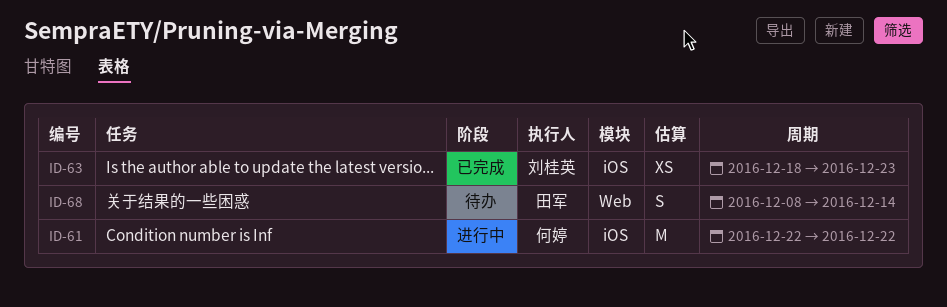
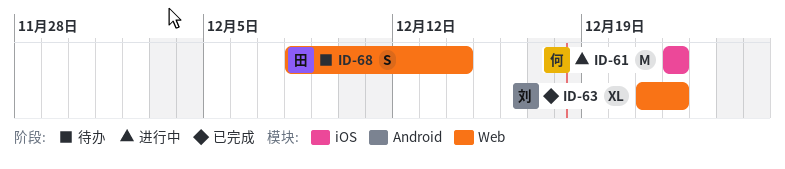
ID-63, label: iOS -> Web
ID-63, estimate: XS -> XL
ID-63, start: Dec 18 -> Dec 21
ID-63, due: Dec 23 -> Dec 22

